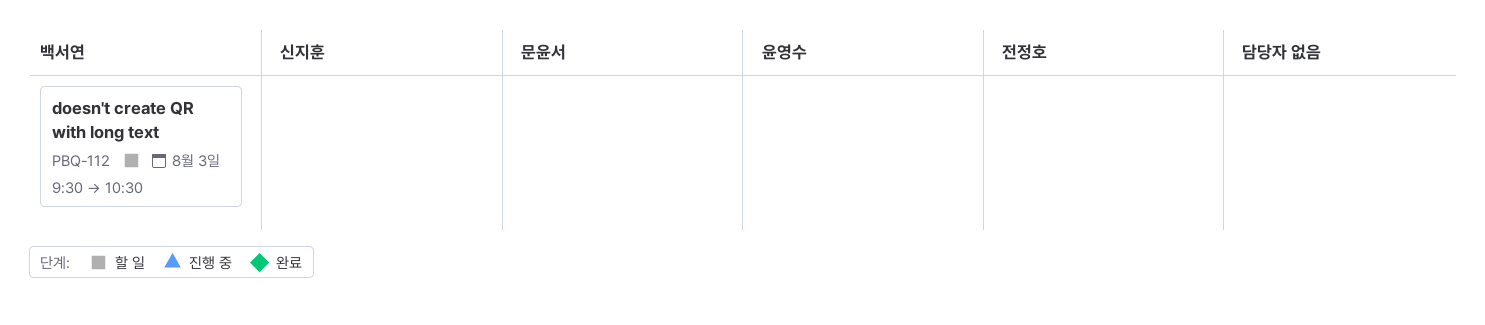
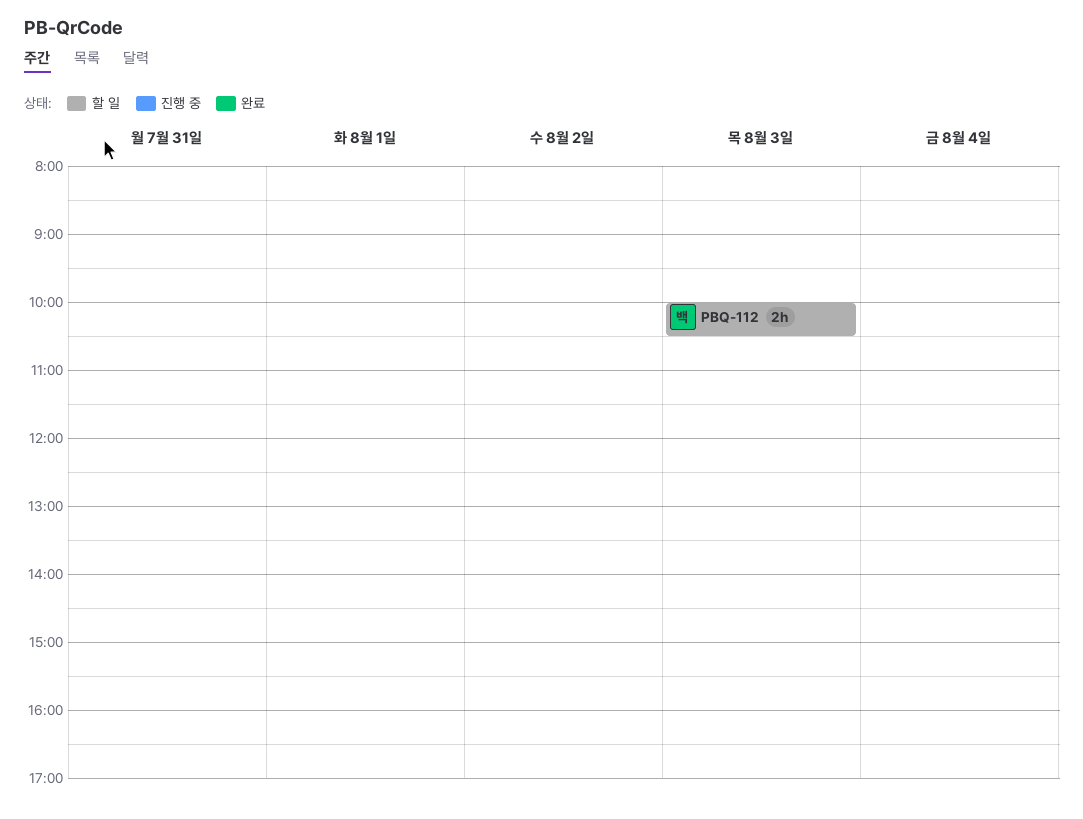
PBQ-112, begins: 09:30 -> 10:00

